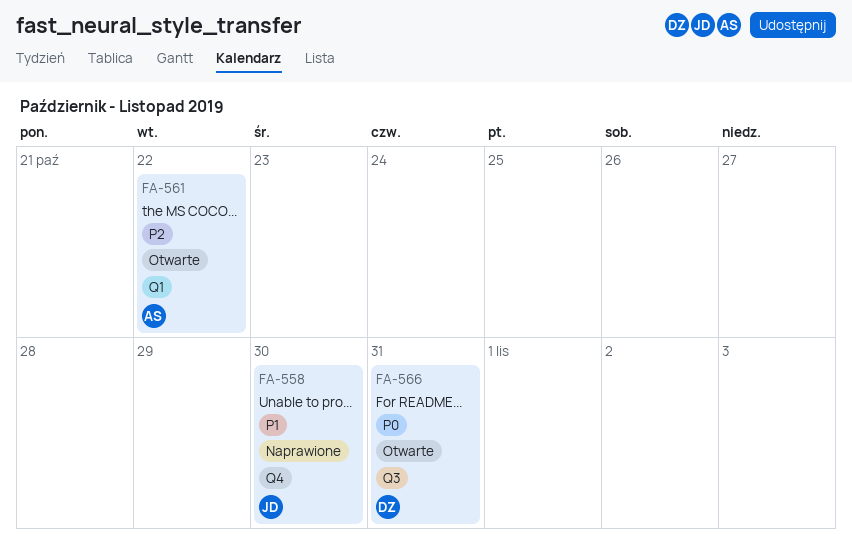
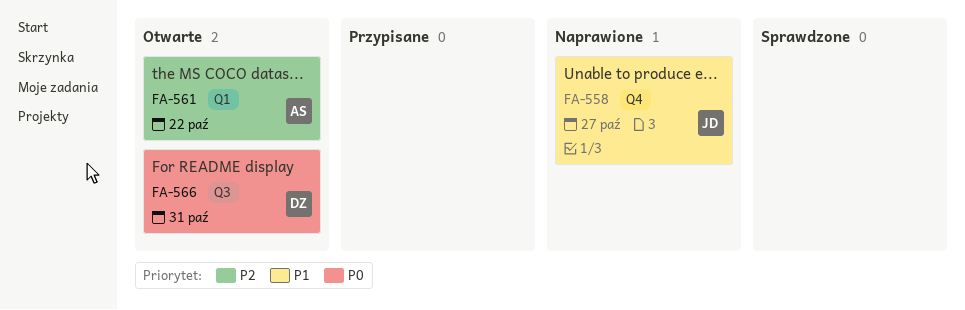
FA-558, due: Oct 30 -> Oct 27

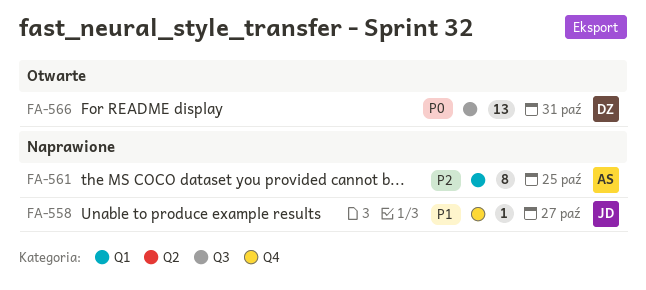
FA-561, status: Otwarte -> Naprawione
FA-561, due: Oct 22 -> Oct 25

